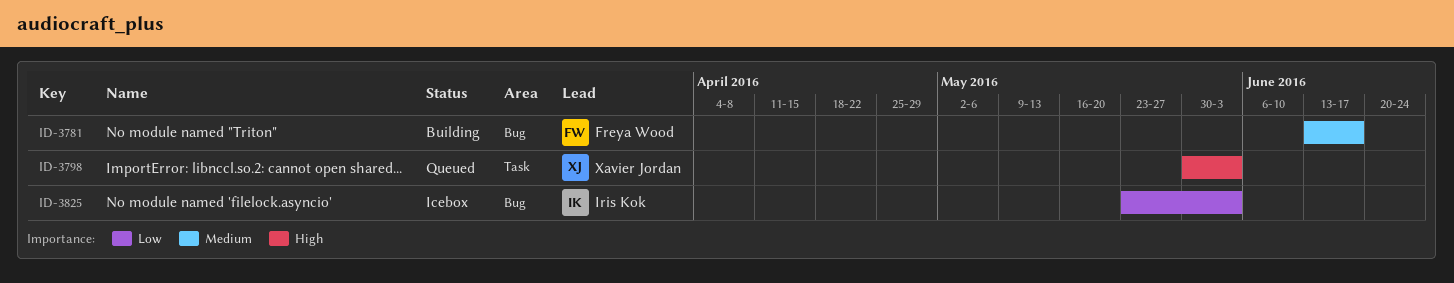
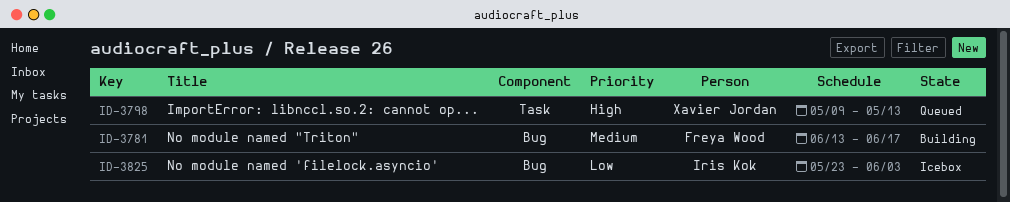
ID-3798, start: May 30 -> May 9
ID-3798, due: Jun 3 -> May 13

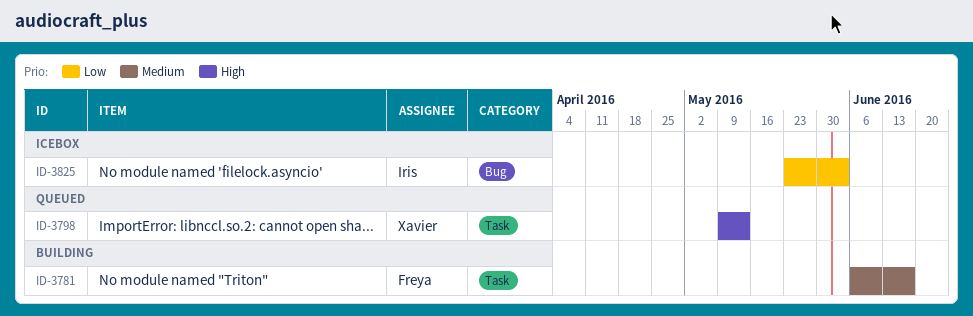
ID-3781, label: Bug -> Task
ID-3781, start: Jun 13 -> Jun 6

